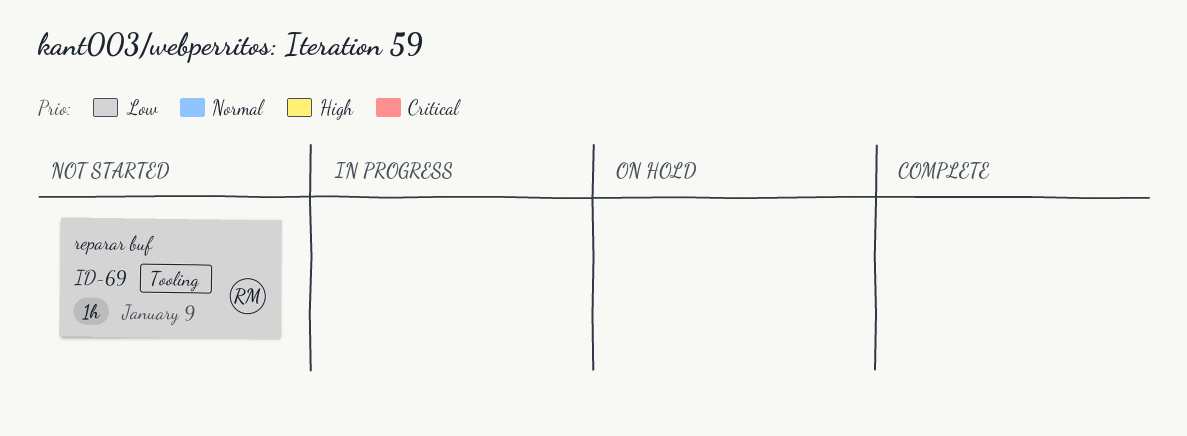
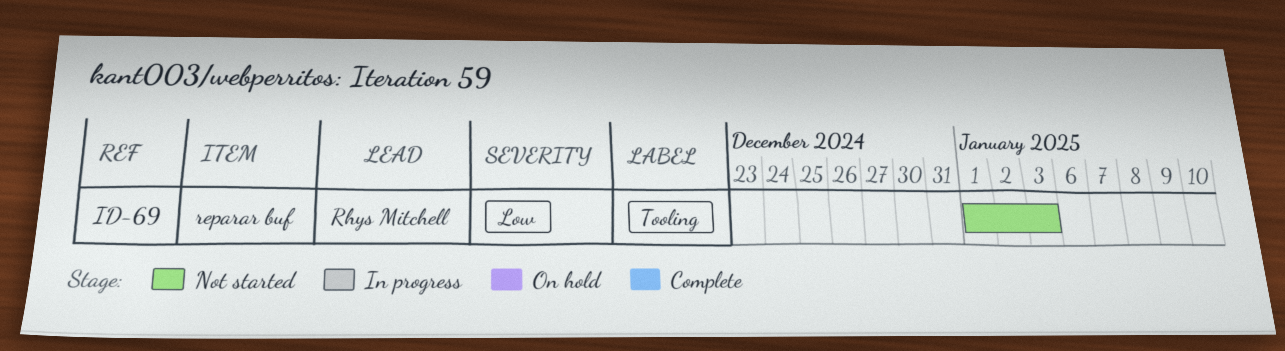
ID-69, due: Jan 9 -> Jan 3

